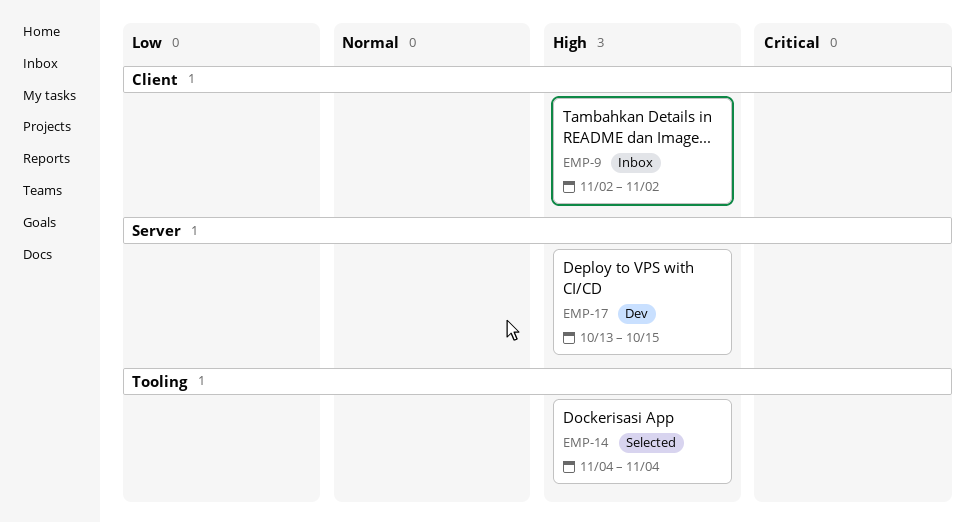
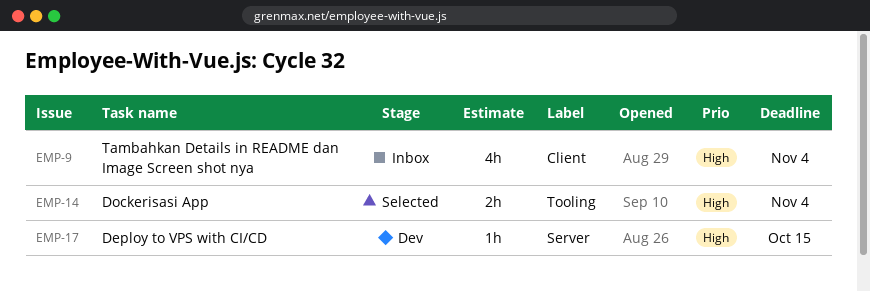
EMP-9, due: Nov 2 -> Nov 4

